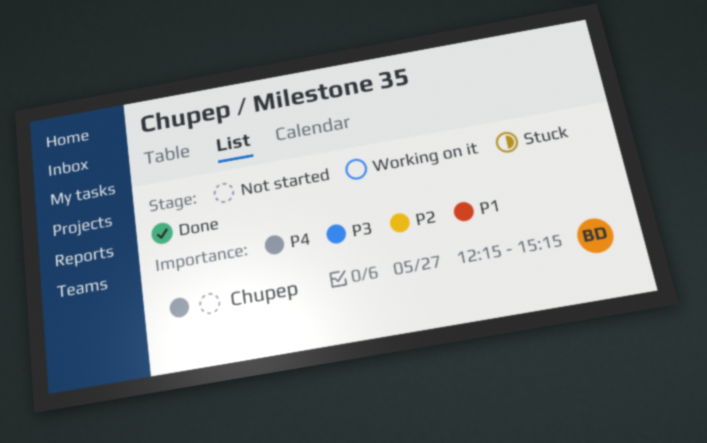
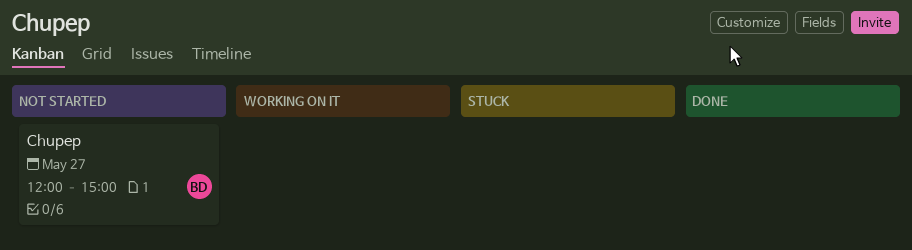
Chupep, begins: 12:15 -> 12:00
Chupep, ends: 15:15 -> 15:00

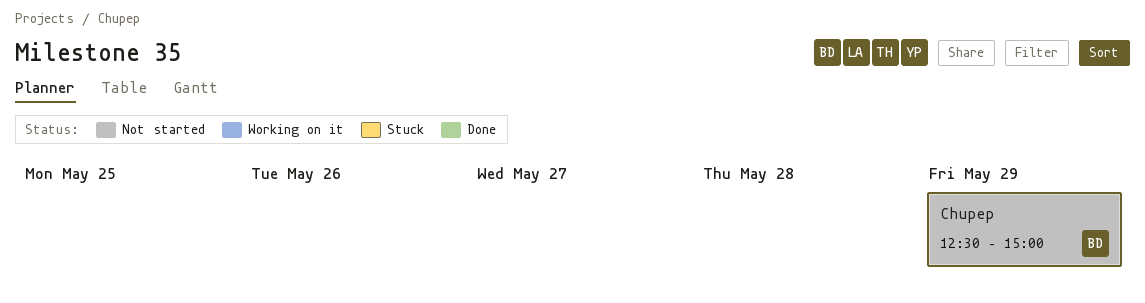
Chupep, day: May 27 -> May 29
Chupep, begins: 12:00 -> 12:30

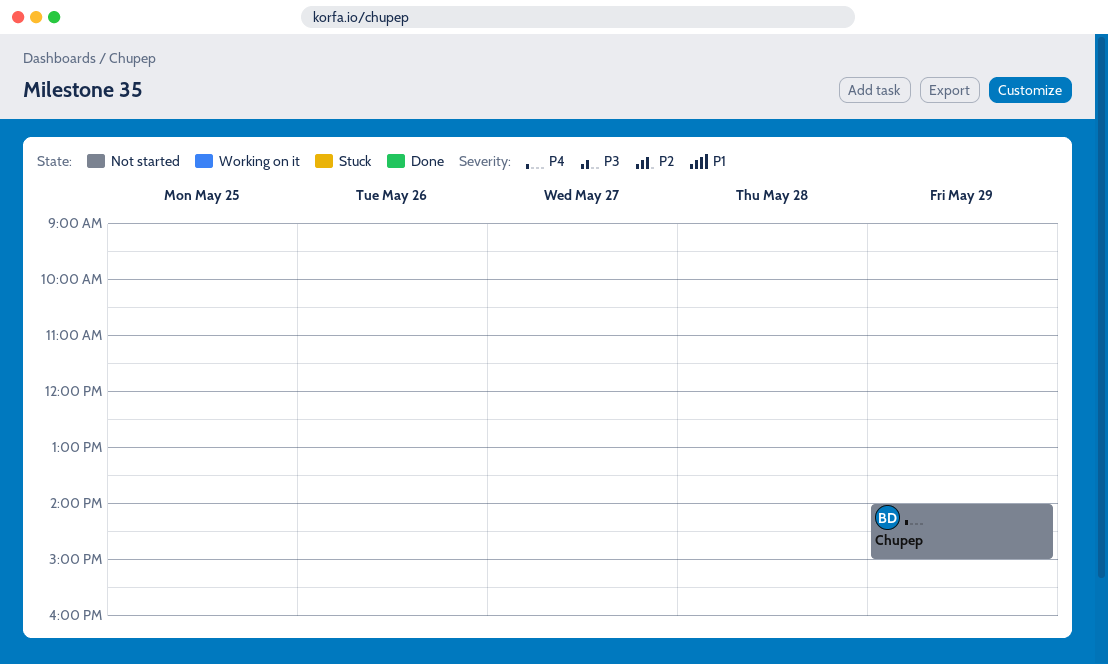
Chupep, begins: 12:30 -> 14:00

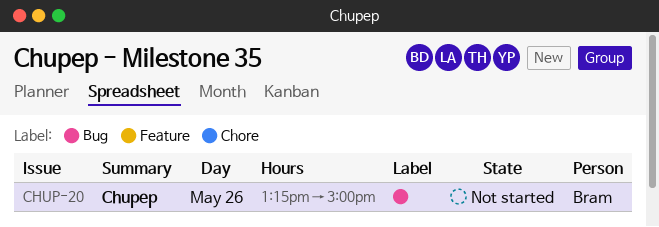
Chupep, day: May 29 -> May 26
Chupep, begins: 14:00 -> 13:15

